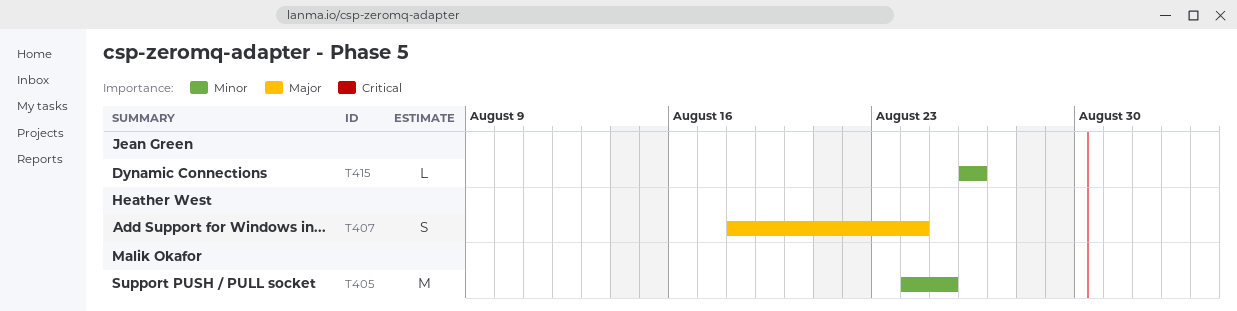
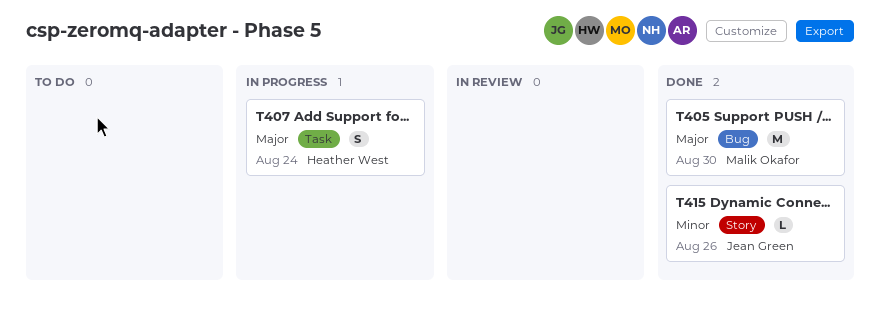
T405, priority: Minor -> Major
T405, due: Aug 25 -> Aug 30

